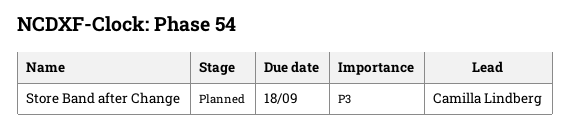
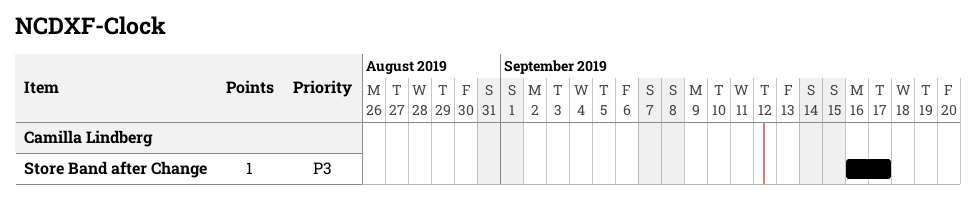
Store Band after Change, due: Sep 18 -> Sep 17

